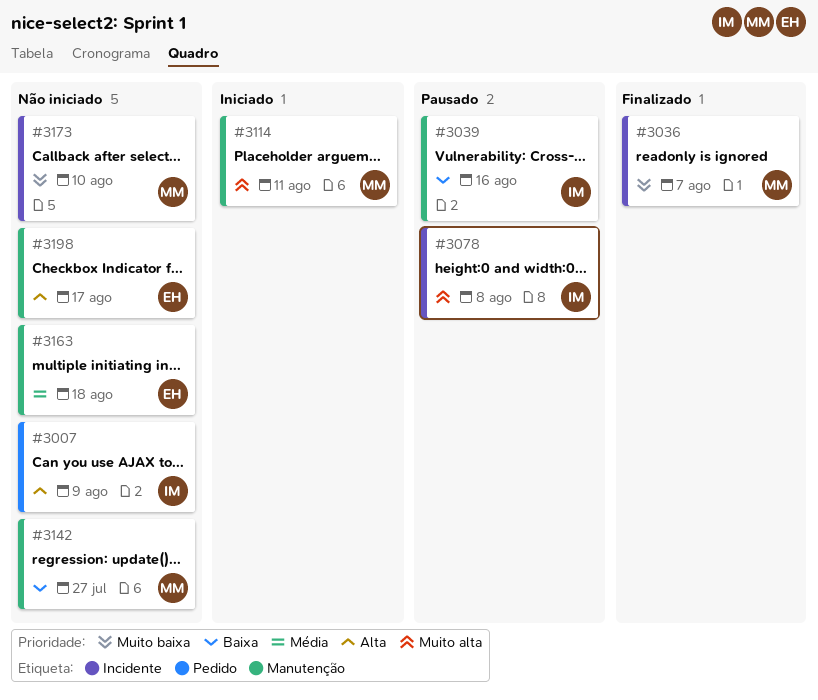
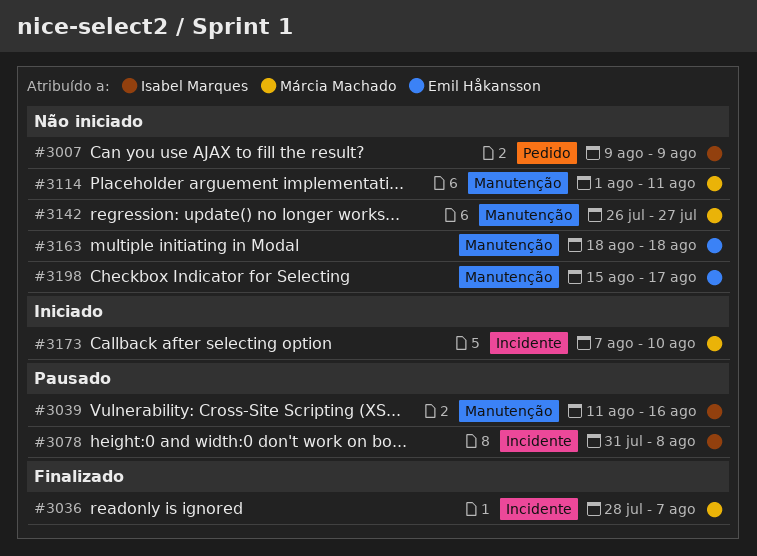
#3114, status: Iniciado -> Não iniciado
#3173, status: Não iniciado -> Iniciado

